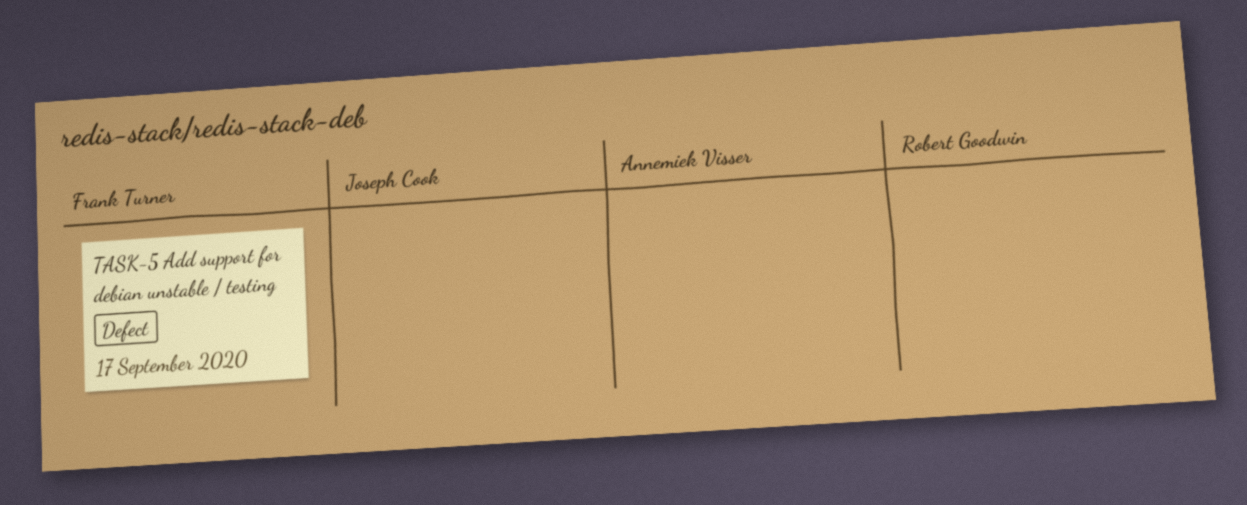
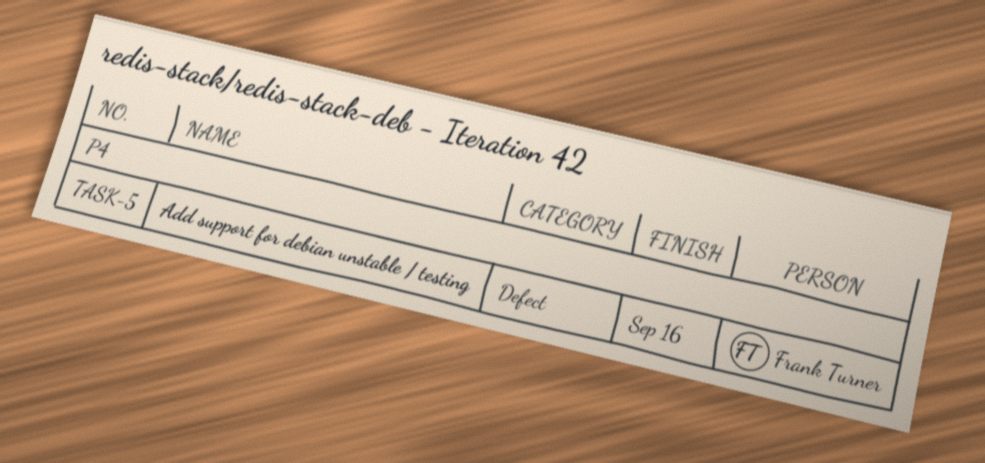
TASK-5, due: Sep 17 -> Sep 16

